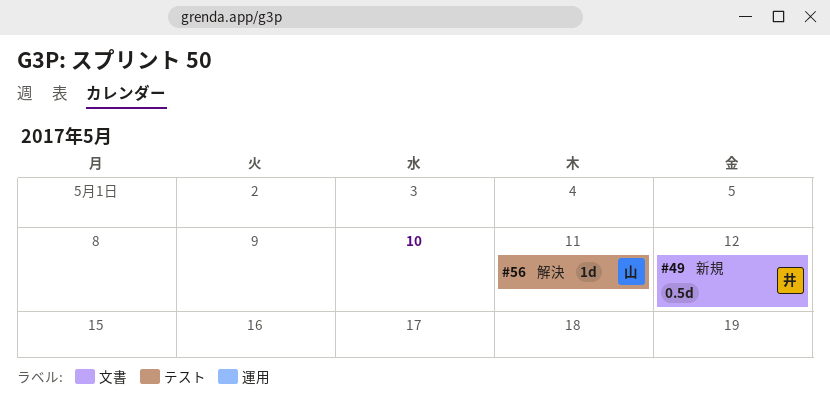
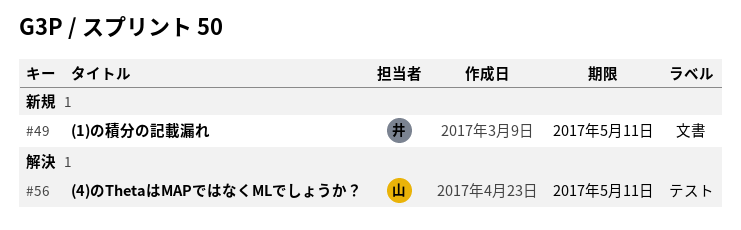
#49, due: May 12 -> May 11

